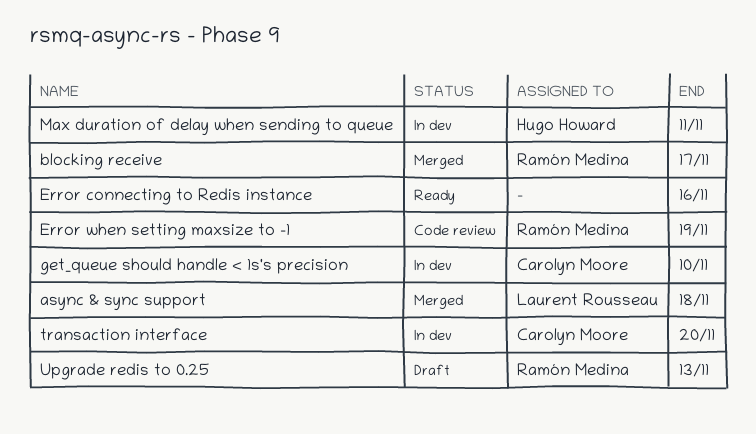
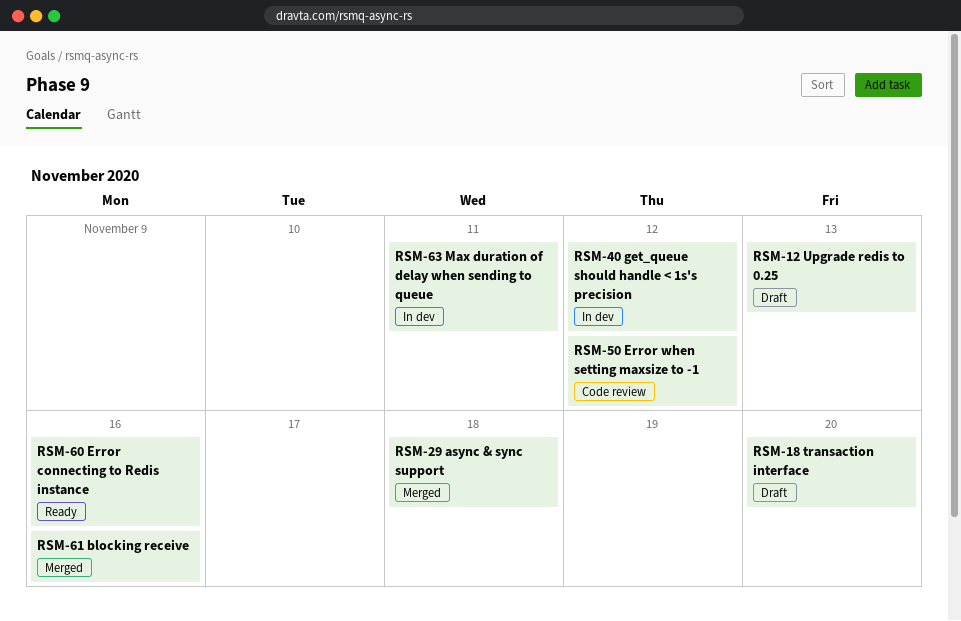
blocking receive, due: Nov 17 -> Nov 16
Error when setting maxsize to -1, due: Nov 19 -> Nov 12
get_queue should handle < 1s's precision, due: Nov 10 -> Nov 12
transaction interface, status: In dev -> Draft

